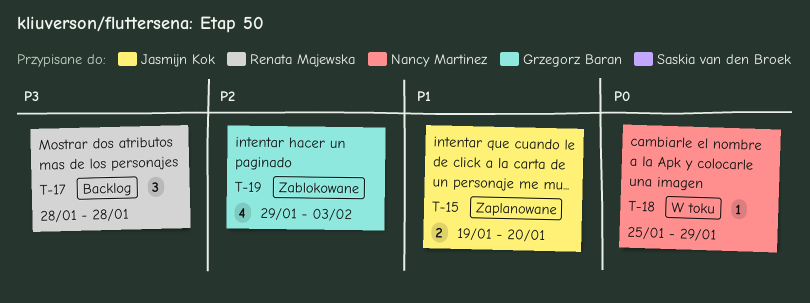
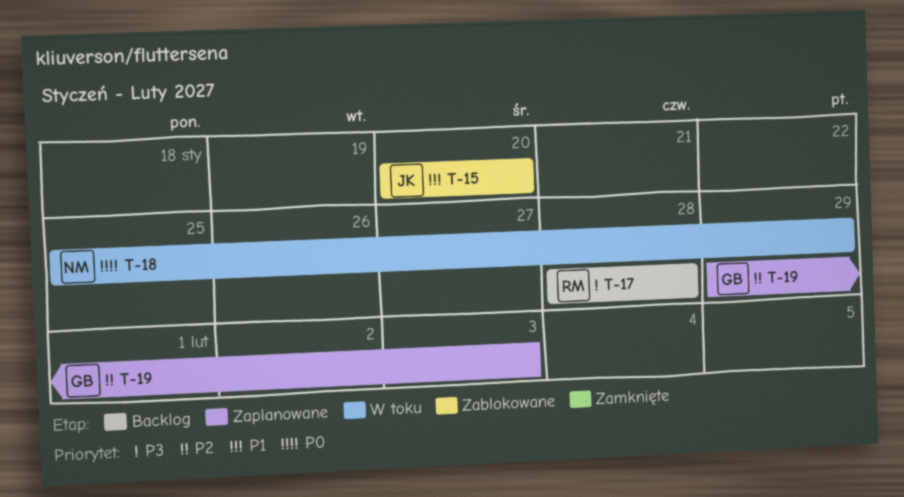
T-15, status: Zaplanowane -> Zablokowane
T-15, start: Jan 19 -> Jan 20
T-19, status: Zablokowane -> Zaplanowane

